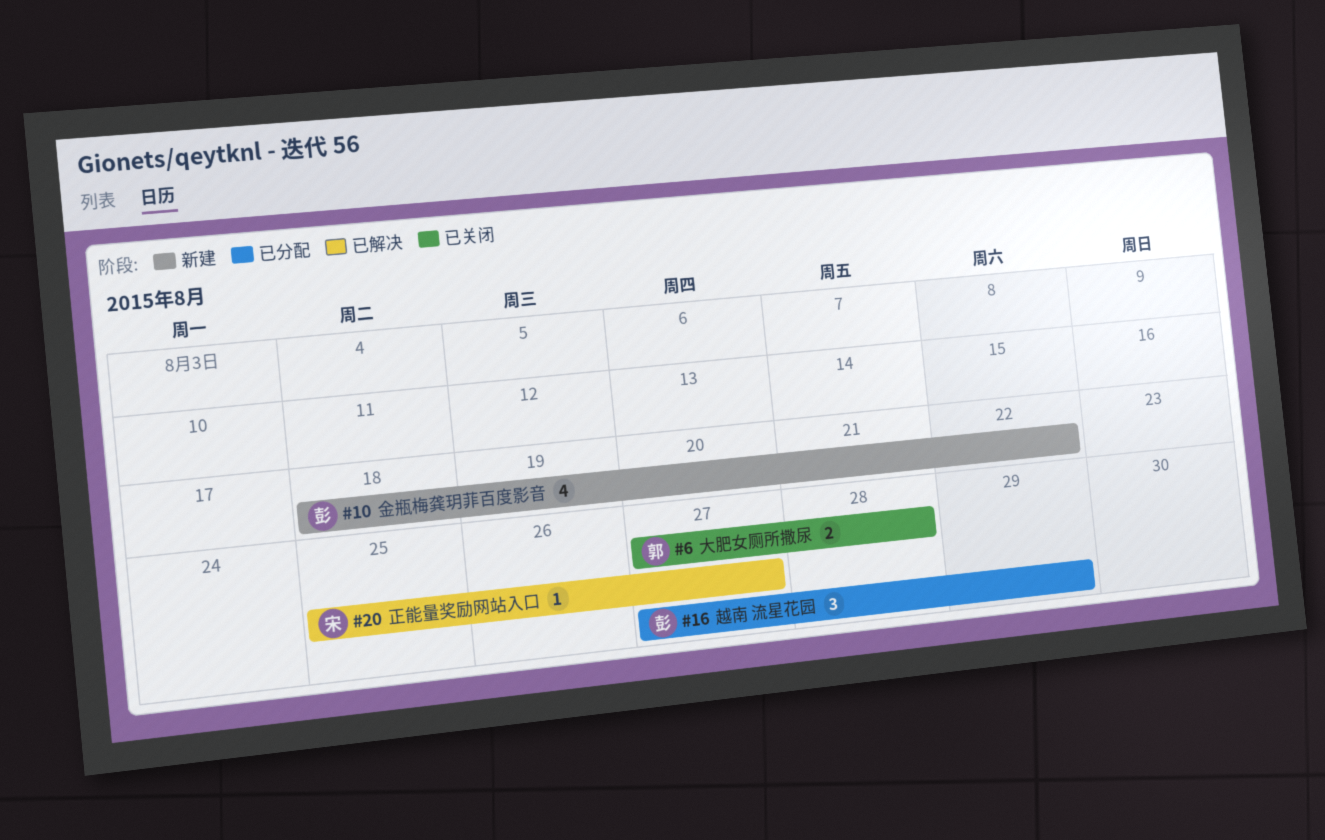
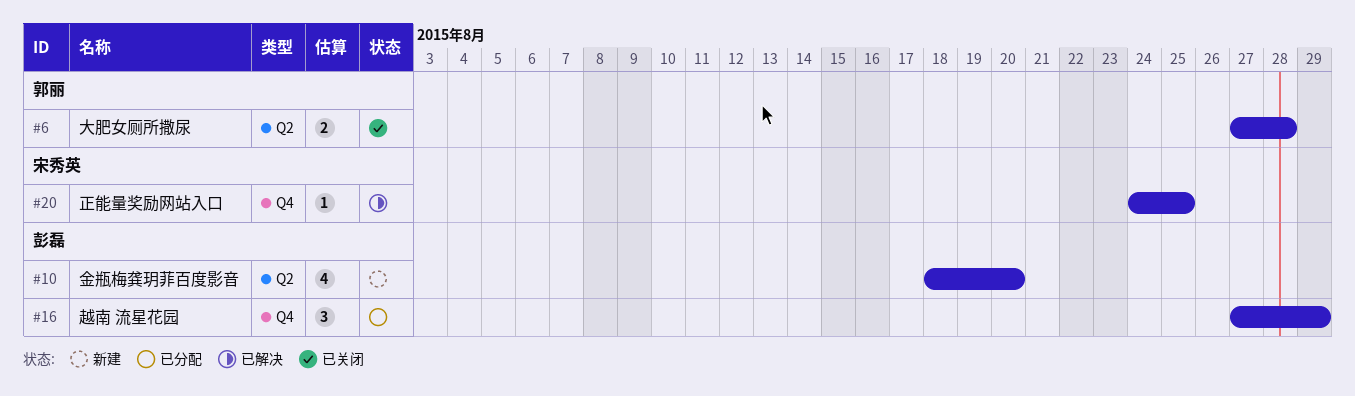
#10, due: Aug 22 -> Aug 20
#20, start: Aug 25 -> Aug 24
#20, due: Aug 27 -> Aug 25

